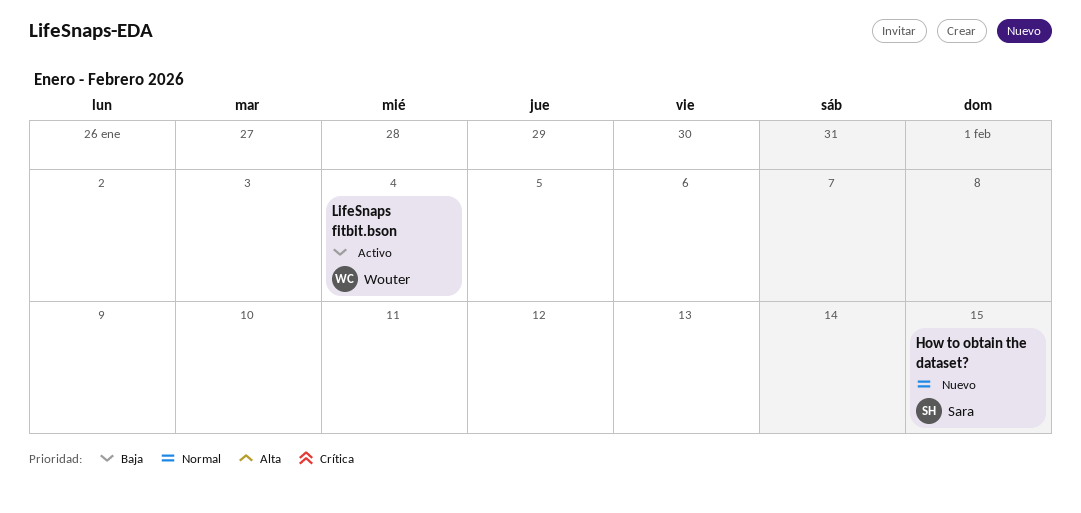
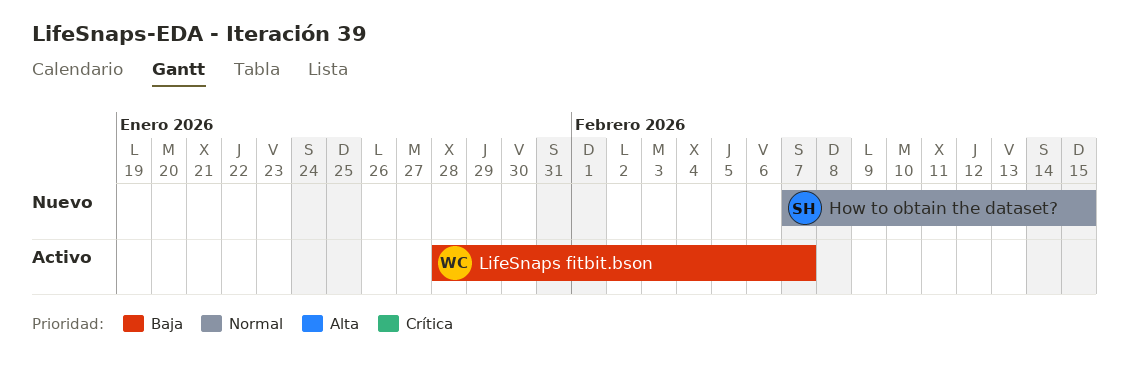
LifeSnaps fitbit.bson, due: Feb 4 -> Feb 7

